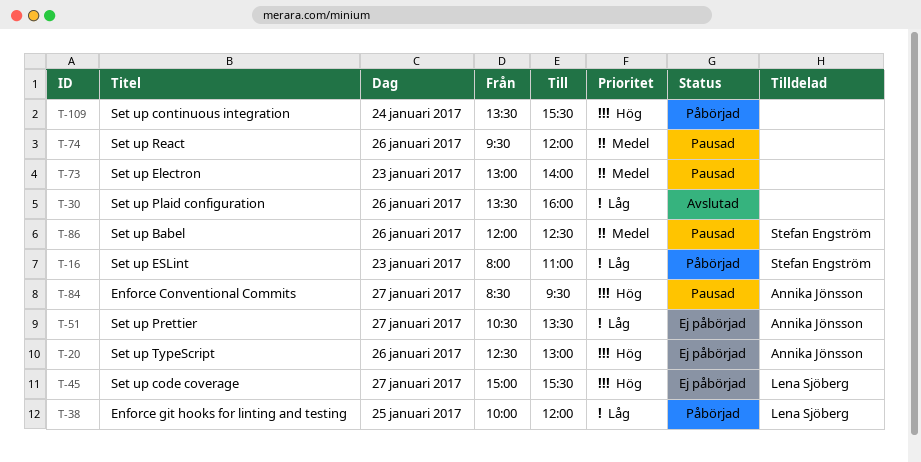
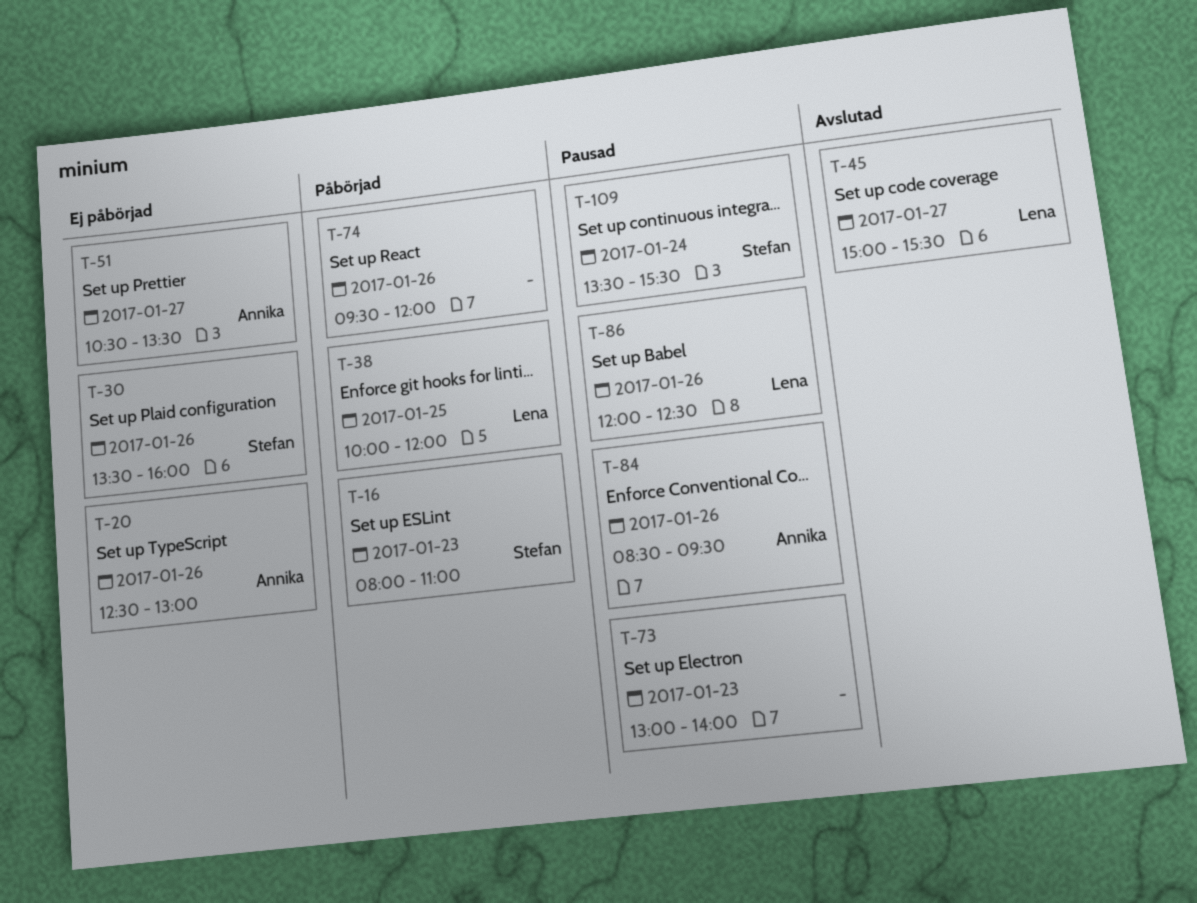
T-30, status: Avslutad -> Ej påbörjad
T-30, owner: none -> Stefan Engström
T-45, status: Ej påbörjad -> Avslutad
T-74, status: Pausad -> Påbörjad
T-84, day: Jan 27 -> Jan 26
T-86, owner: Stefan Engström -> Lena Sjöberg
T-109, status: Påbörjad -> Pausad
T-109, owner: none -> Stefan Engström

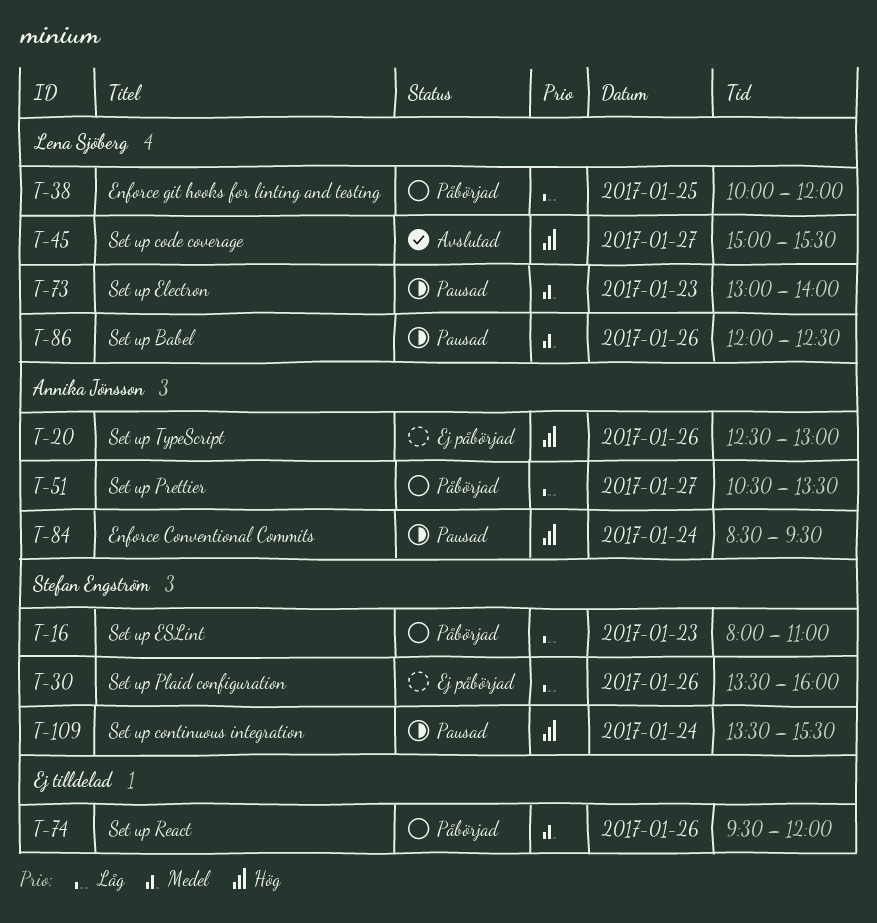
T-51, status: Ej påbörjad -> Påbörjad
T-73, owner: none -> Lena Sjöberg
T-84, day: Jan 26 -> Jan 24

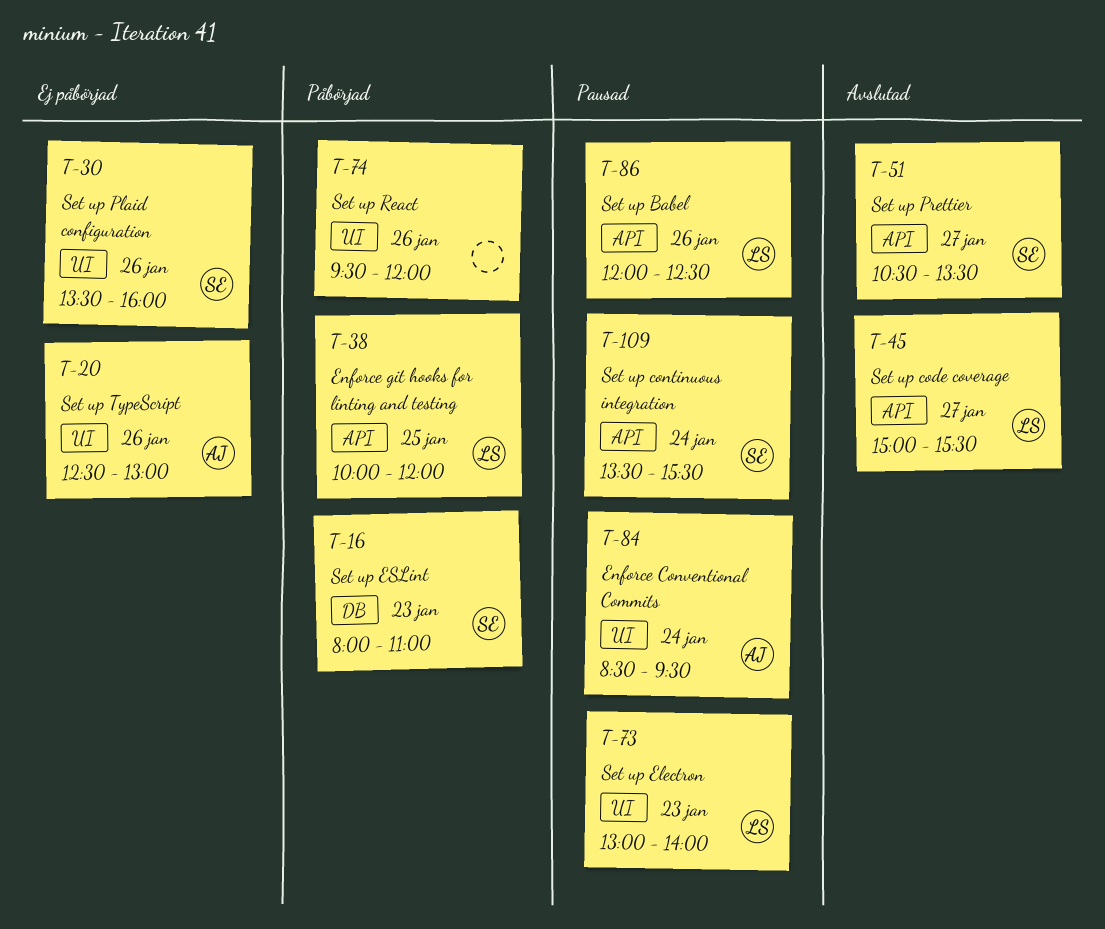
T-51, status: Påbörjad -> Avslutad
T-51, owner: Annika Jönsson -> Stefan Engström

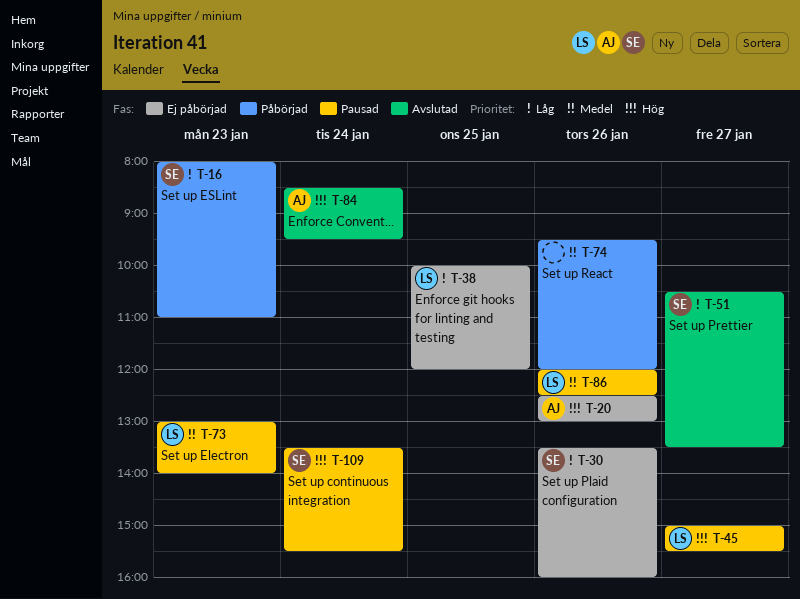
T-38, status: Påbörjad -> Ej påbörjad
T-45, status: Avslutad -> Pausad
T-84, status: Pausad -> Avslutad

